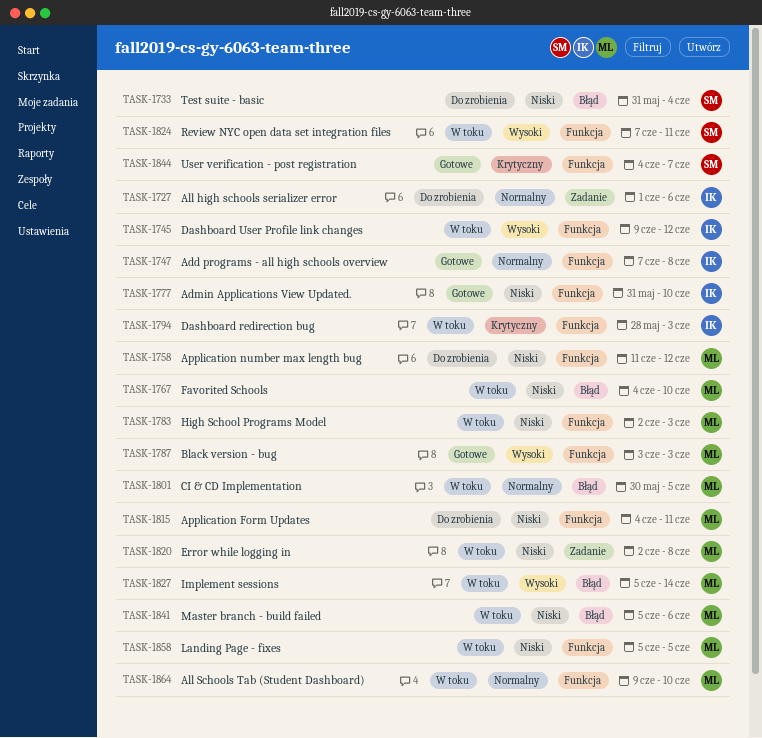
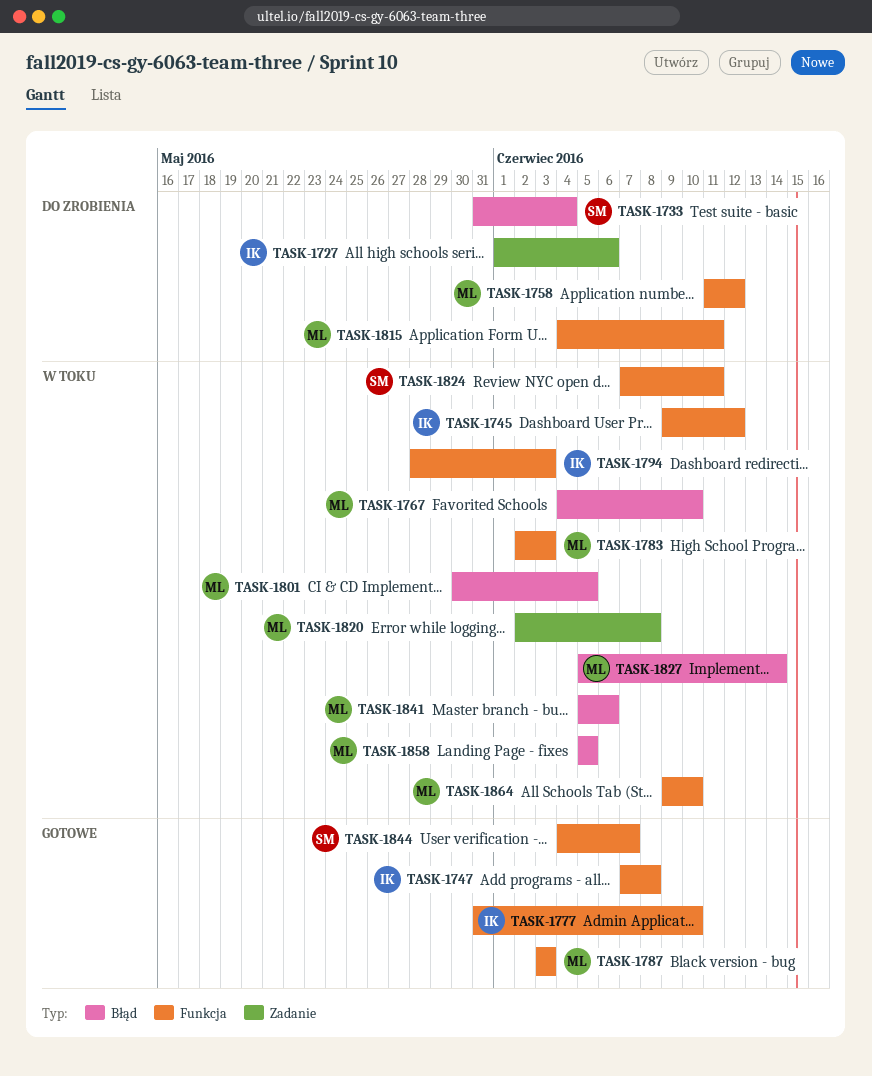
TASK-1858, label: Funkcja -> Błąd

